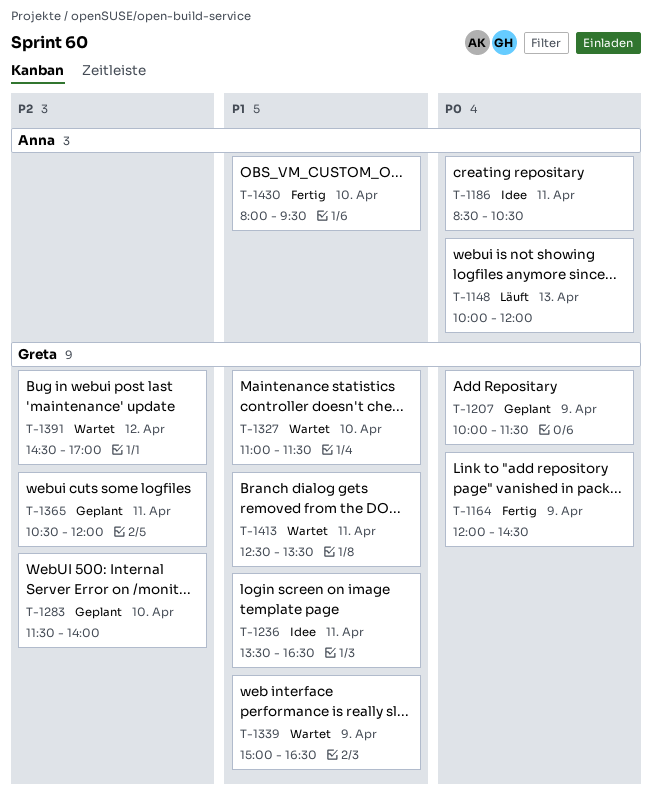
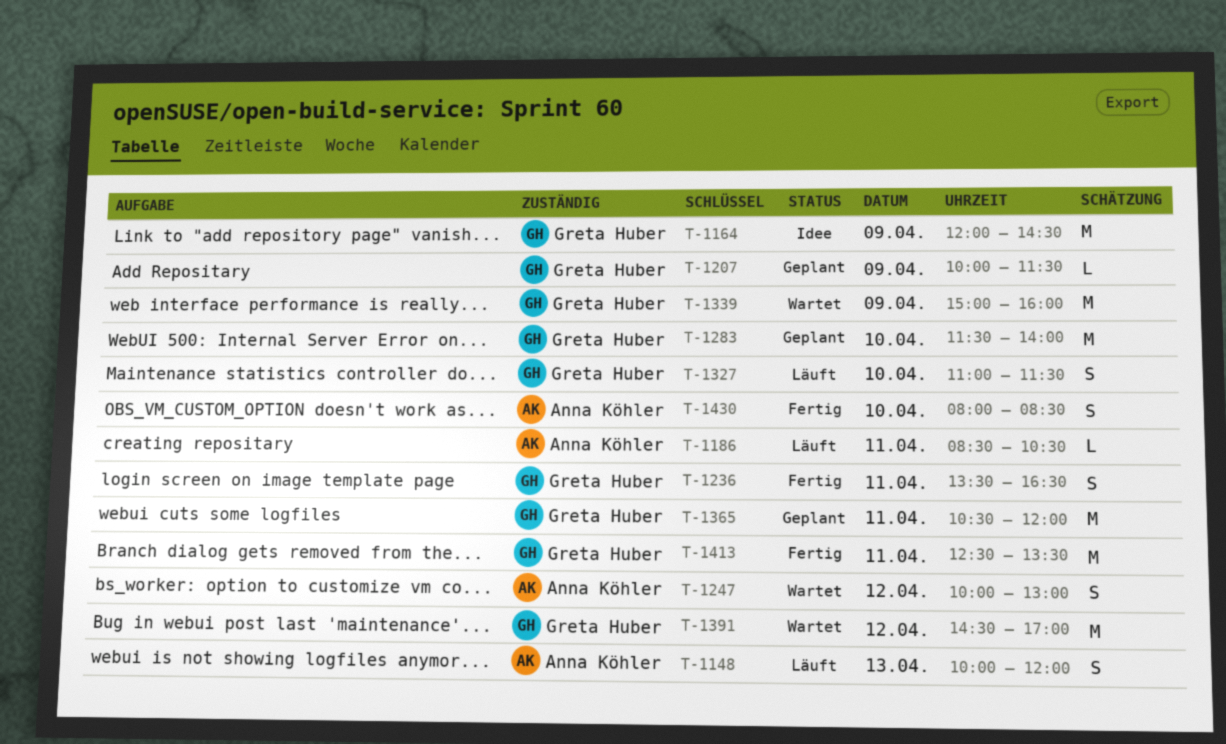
T-1164, status: Fertig -> Idee
T-1186, status: Idee -> Läuft
T-1236, status: Idee -> Fertig
T-1247: none -> present
T-1327, status: Wartet -> Läuft
T-1339, ends: 16:30 -> 16:00
T-1413, status: Wartet -> Fertig
T-1430, ends: 09:30 -> 08:30

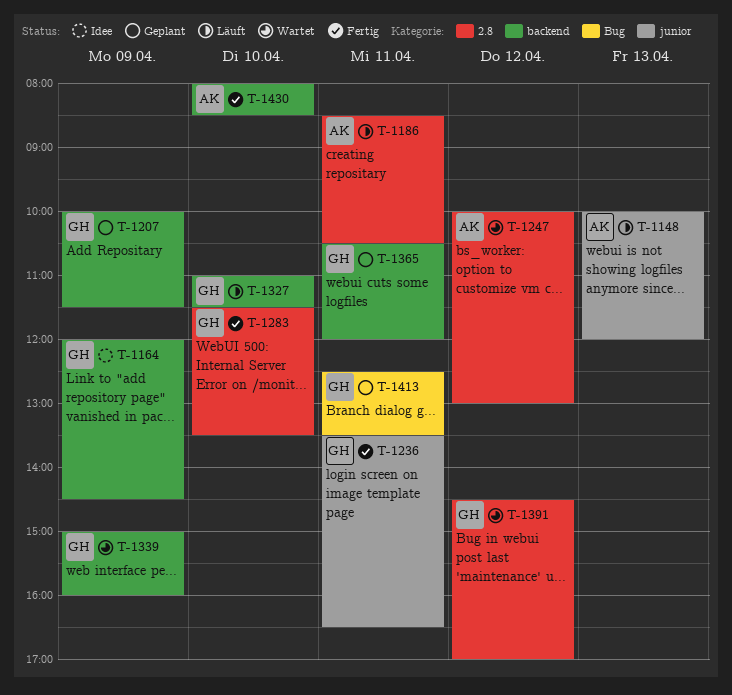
T-1283, status: Geplant -> Fertig
T-1283, ends: 14:00 -> 13:30
T-1413, status: Fertig -> Geplant

